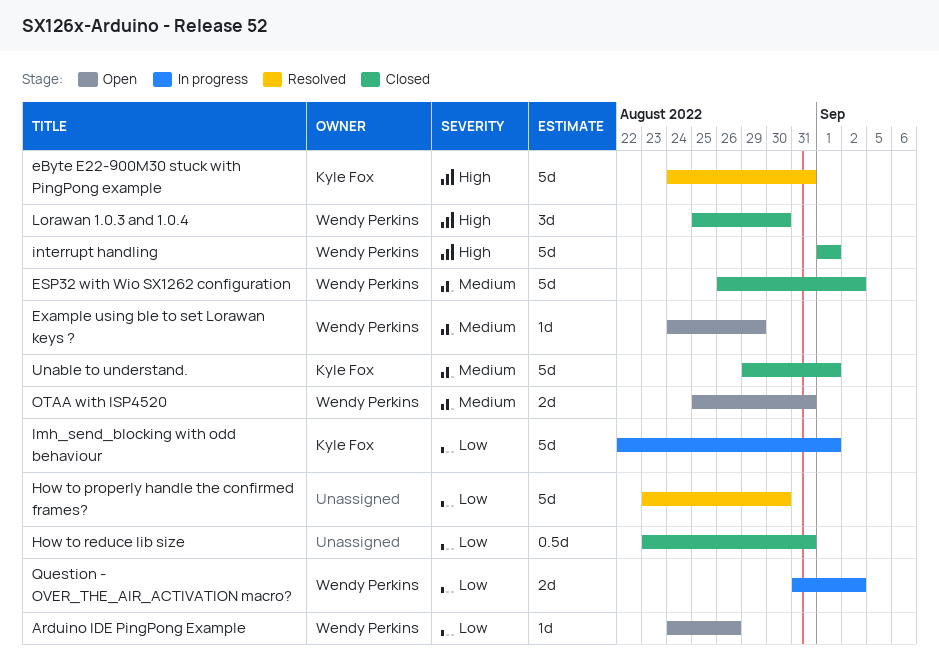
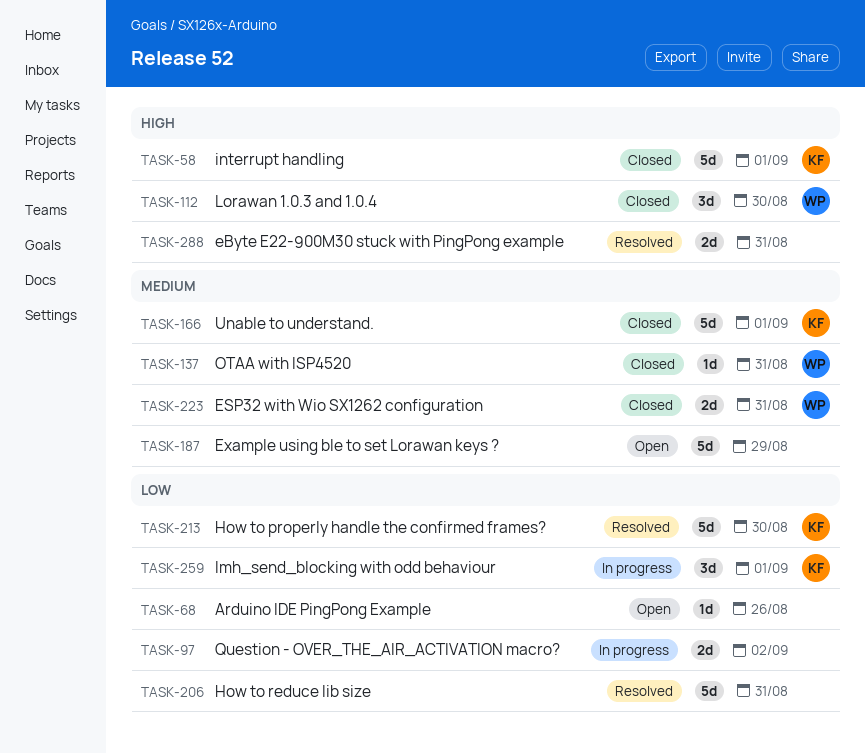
Arduino IDE PingPong Example, owner: Wendy Perkins -> none
eByte E22-900M30 stuck with PingPong example, owner: Kyle Fox -> none
eByte E22-900M30 stuck with PingPong example, estimate: 5d -> 2d
ESP32 with Wio SX1262 configuration, estimate: 5d -> 2d
ESP32 with Wio SX1262 configuration, due: Sep 2 -> Aug 31
Example using ble to set Lorawan keys ?, owner: Wendy Perkins -> none
Example using ble to set Lorawan keys ?, estimate: 1d -> 5d
How to properly handle the confirmed frames?, owner: none -> Kyle Fox
How to reduce lib size, status: Closed -> Resolved
How to reduce lib size, estimate: 0.5d -> 5d
interrupt handling, owner: Wendy Perkins -> Kyle Fox
lmh_send_blocking with odd behaviour, estimate: 5d -> 3d
OTAA with ISP4520, status: Open -> Closed
OTAA with ISP4520, estimate: 2d -> 1d
Question - OVER_THE_AIR_ACTIVATION macro?, owner: Wendy Perkins -> none

